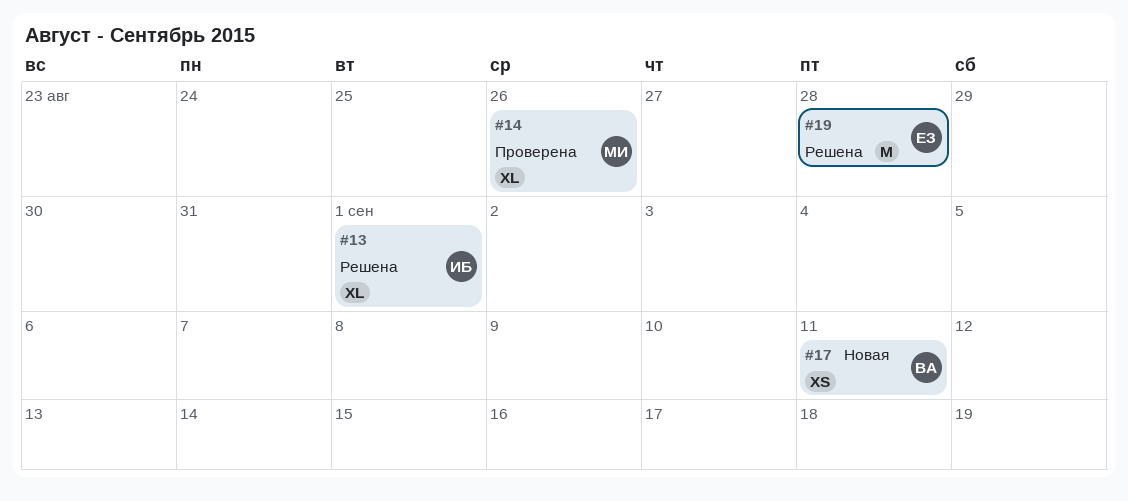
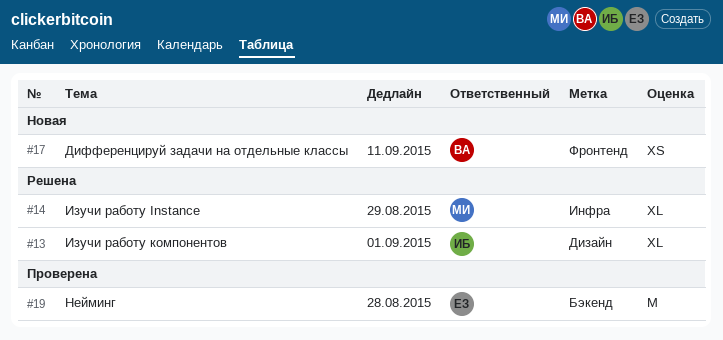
#14, status: Проверена -> Решена
#14, due: Aug 26 -> Aug 29
#19, status: Решена -> Проверена

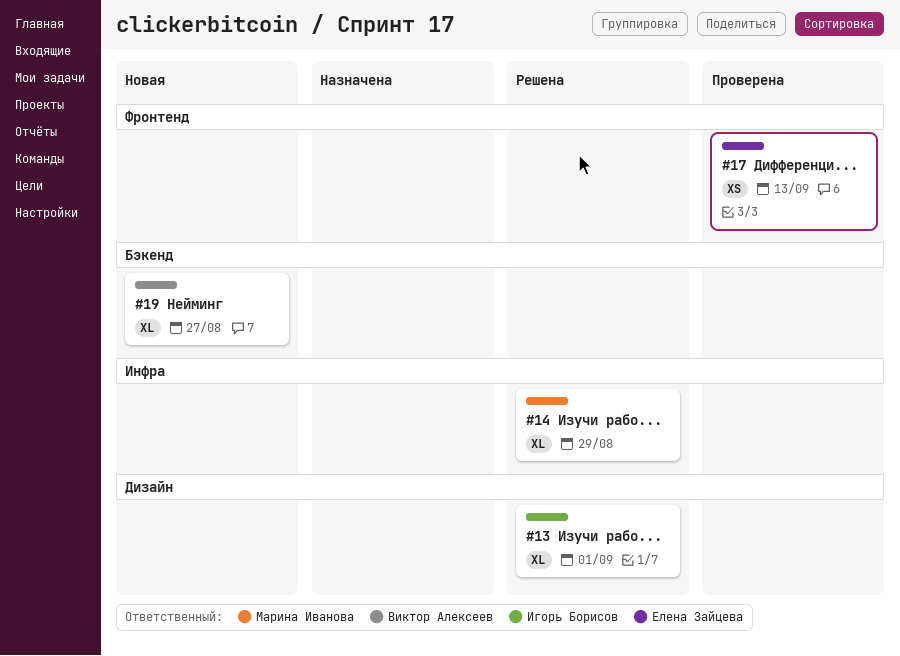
#17, status: Новая -> Проверена
#17, owner: Виктор Алексеев -> Елена Зайцева
#17, due: Sep 11 -> Sep 13
#19, status: Проверена -> Новая
#19, owner: Елена Зайцева -> Виктор Алексеев
#19, estimate: M -> XL
#19, due: Aug 28 -> Aug 27

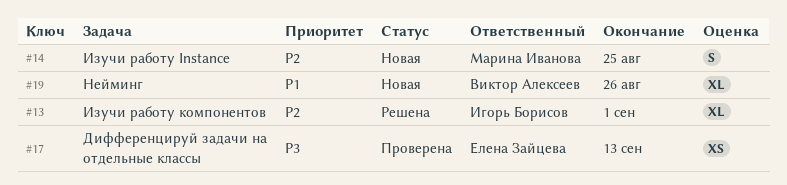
#14, status: Решена -> Новая
#14, estimate: XL -> S
#14, due: Aug 29 -> Aug 25
#19, due: Aug 27 -> Aug 26

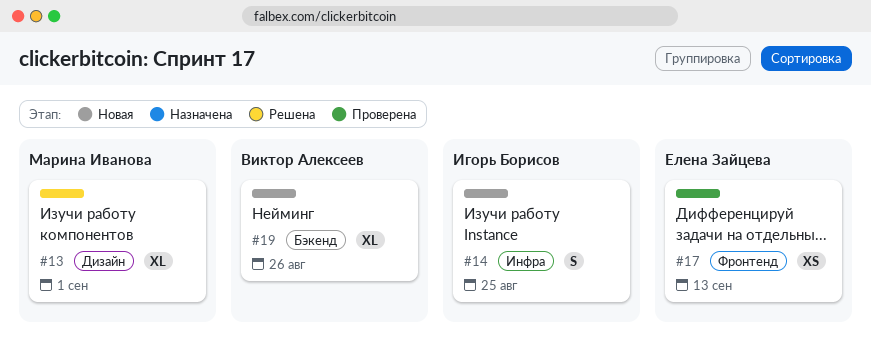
#13, owner: Игорь Борисов -> Марина Иванова
#14, owner: Марина Иванова -> Игорь Борисов

